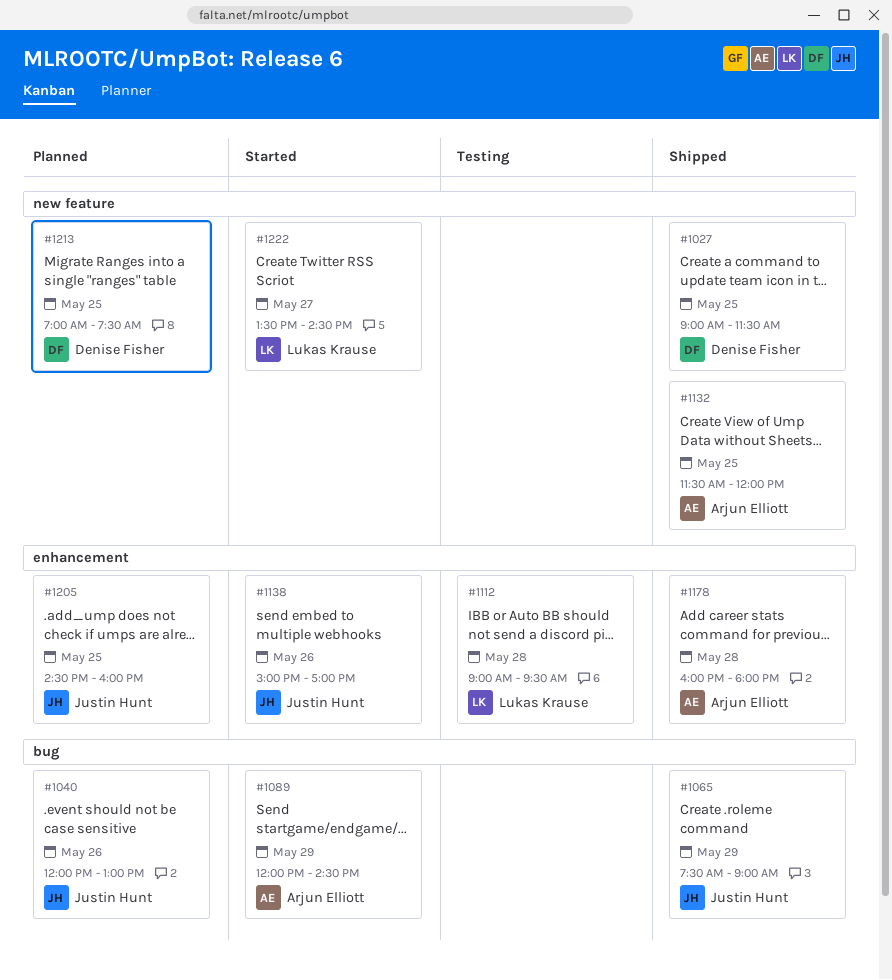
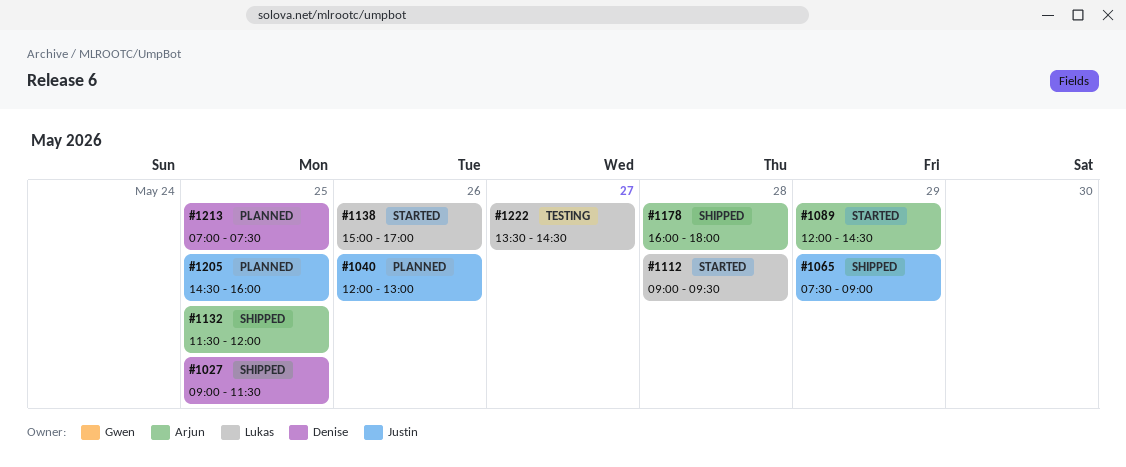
#1112, status: Testing -> Started
#1138, owner: Justin Hunt -> Lukas Krause
#1222, status: Started -> Testing

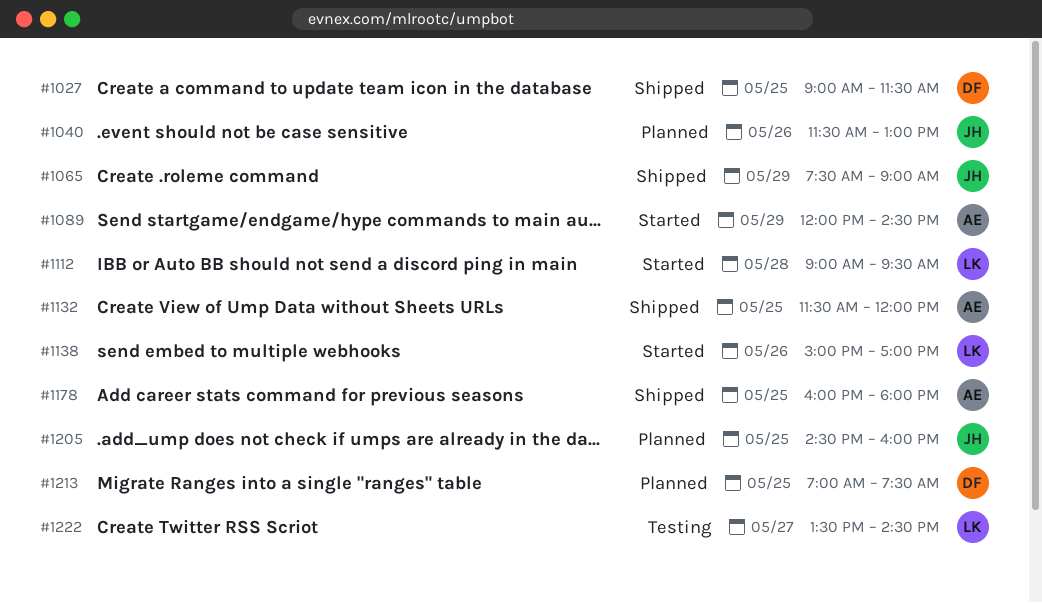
#1040, begins: 12:00 -> 11:30
#1178, day: May 28 -> May 25

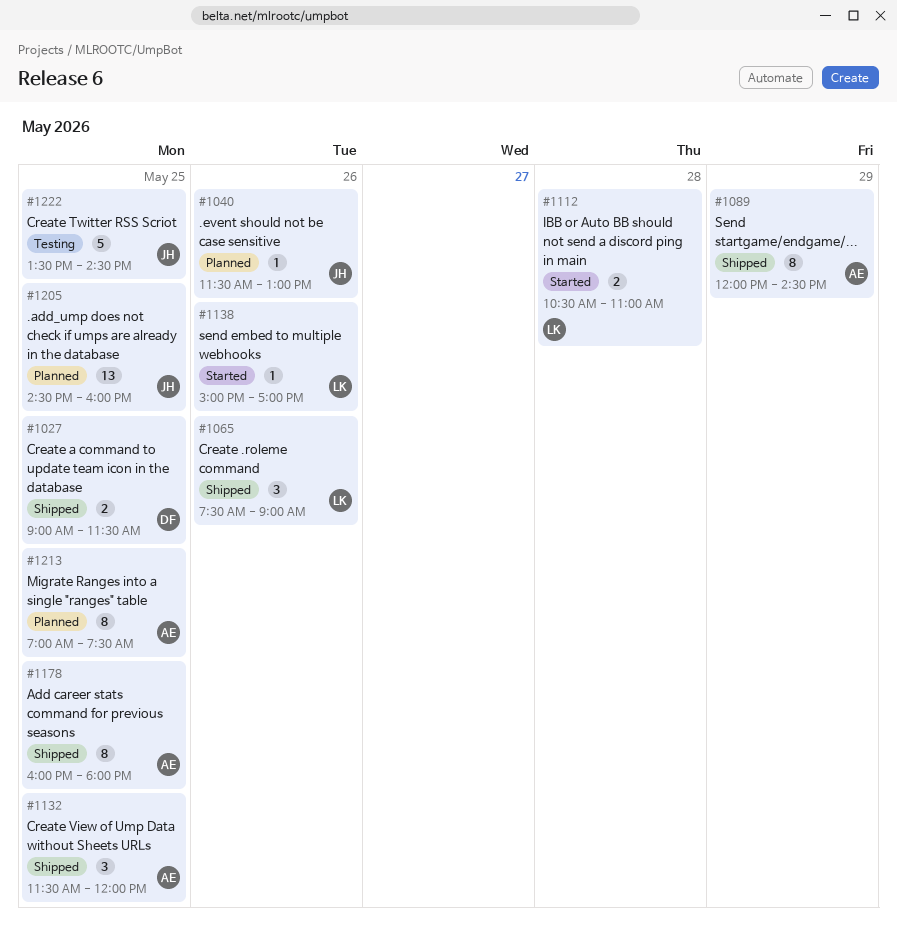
#1065, owner: JH -> LK
#1065, day: May 29 -> May 26
#1089, status: Started -> Shipped
#1112, begins: 09:00 -> 10:30
#1112, ends: 09:30 -> 11:00
#1213, owner: DF -> AE
#1222, owner: LK -> JH
#1222, day: May 27 -> May 25

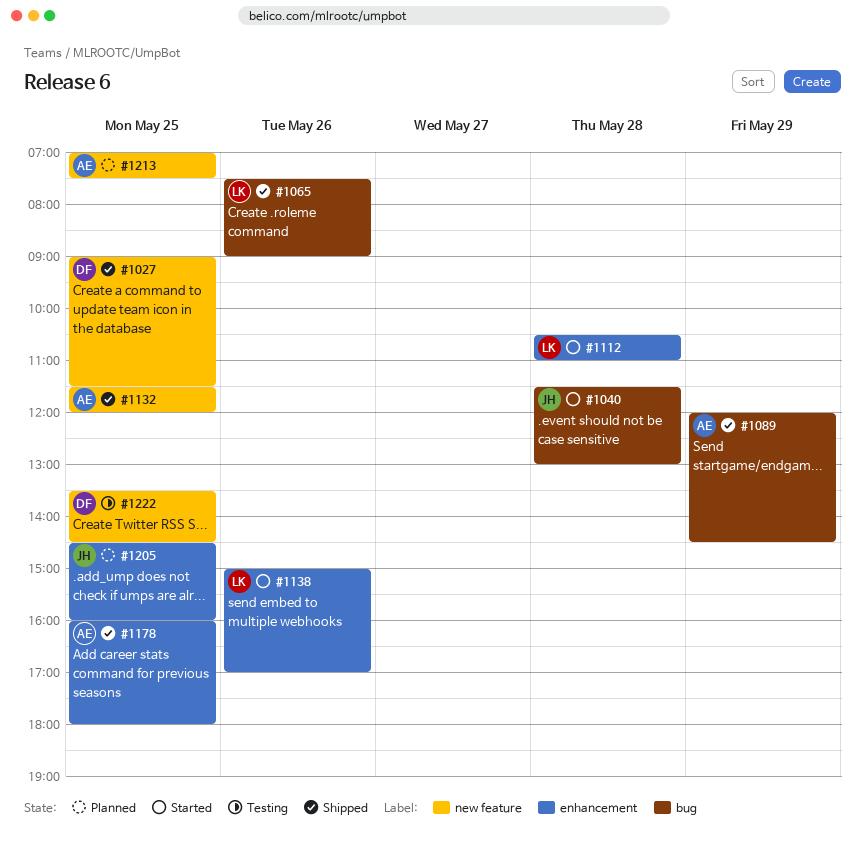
#1040, status: Planned -> Started
#1040, day: May 26 -> May 28
#1222, owner: JH -> DF

